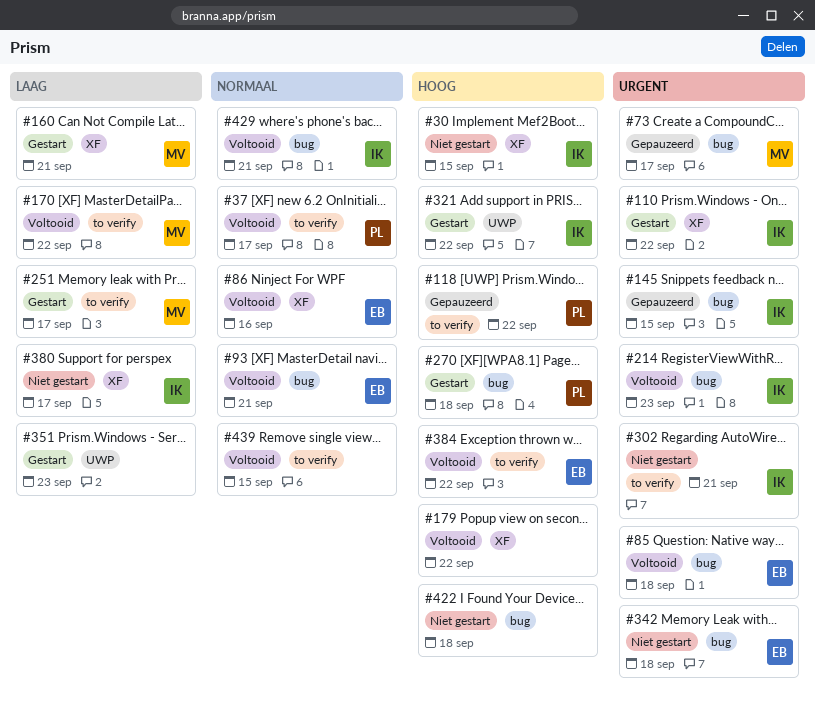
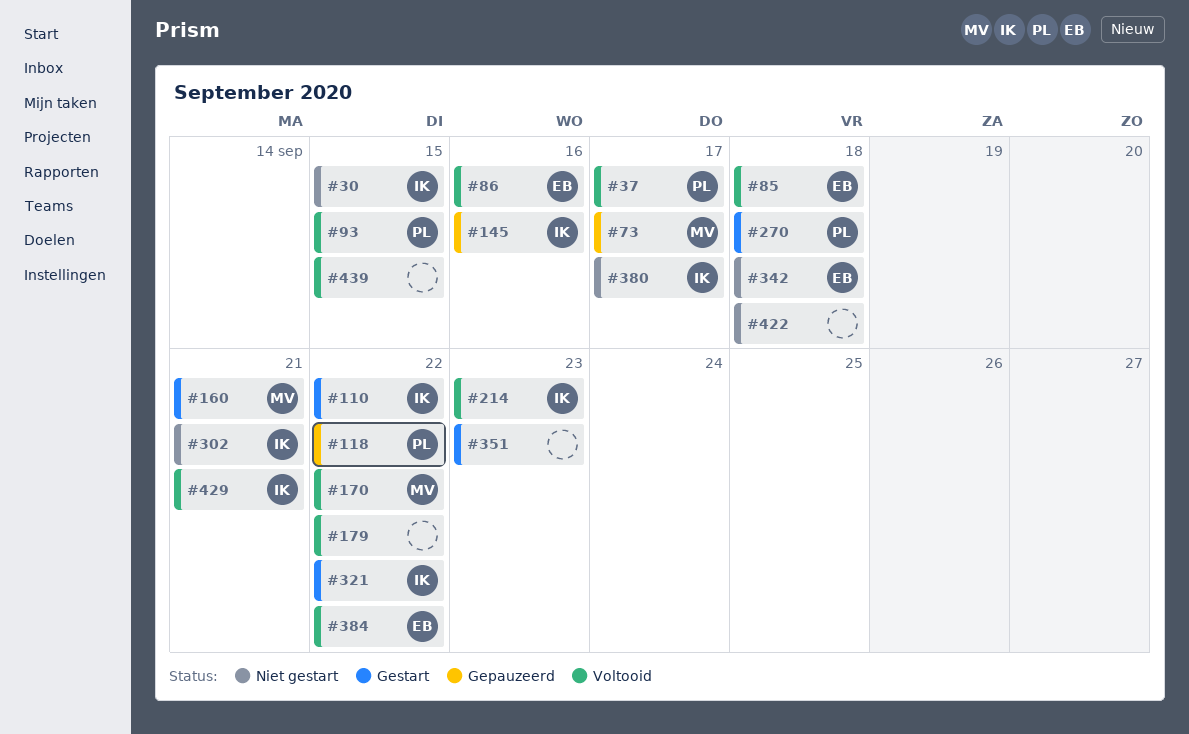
#93, owner: EB -> PL
#93, due: Sep 21 -> Sep 15
#145, due: Sep 15 -> Sep 16
#251: present -> none

